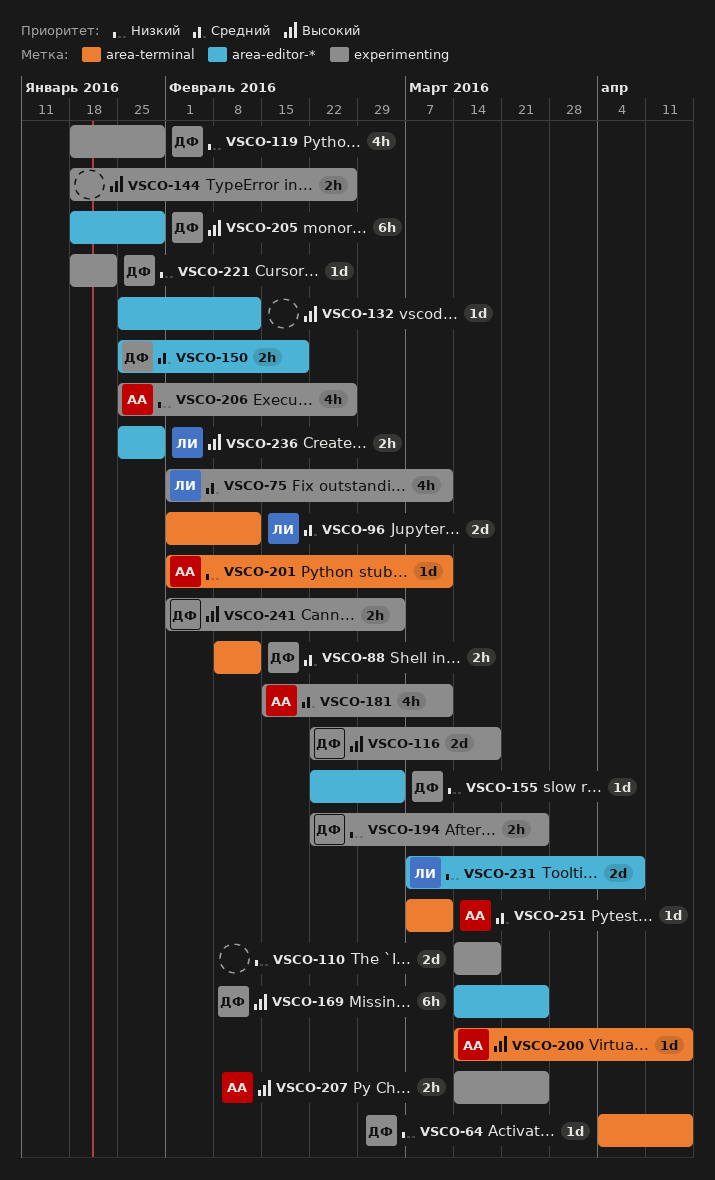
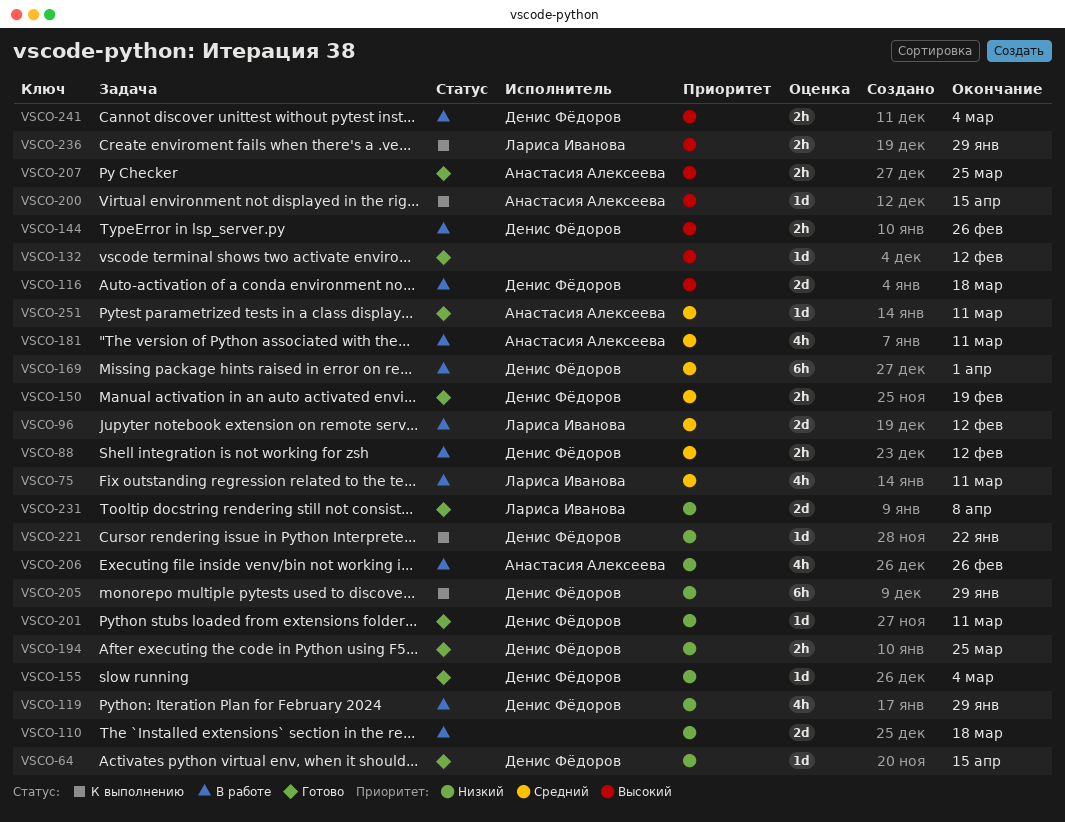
VSCO-144, owner: none -> Денис Фёдоров
VSCO-169, priority: Высокий -> Средний
VSCO-169, due: Mar 25 -> Apr 1
VSCO-201, owner: Анастасия Алексеева -> Денис Фёдоров
VSCO-205, priority: Высокий -> Низкий

